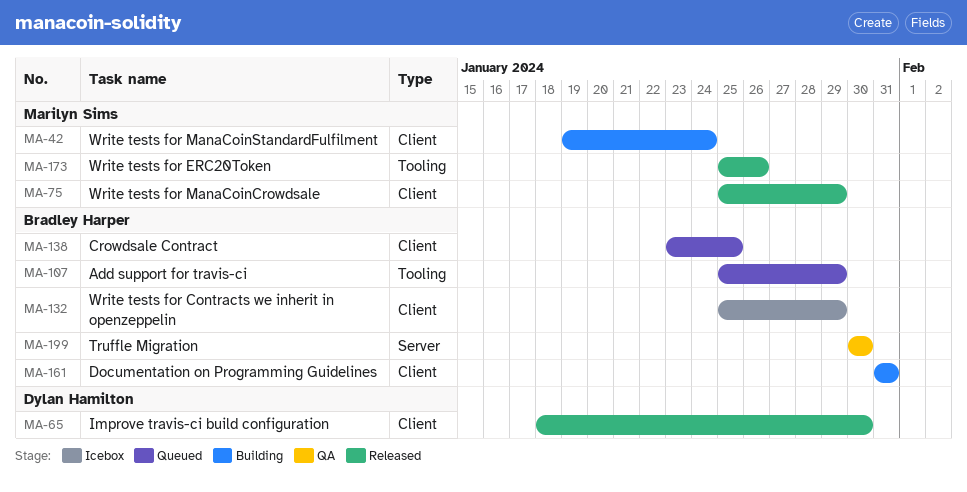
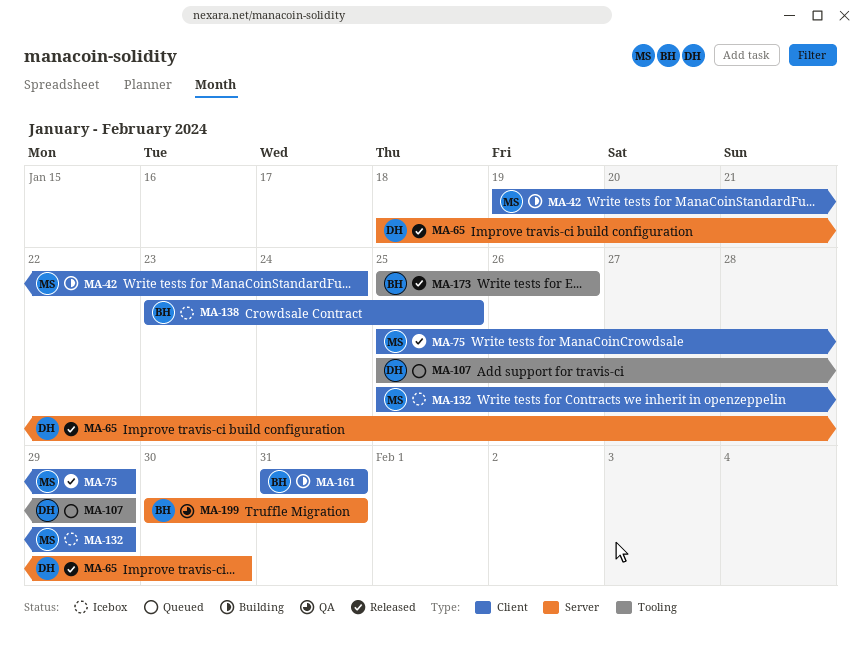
MA-65, label: Client -> Server
MA-107, owner: Bradley Harper -> Dylan Hamilton
MA-132, owner: Bradley Harper -> Marilyn Sims
MA-138, status: Queued -> Icebox
MA-173, owner: Marilyn Sims -> Bradley Harper
MA-199, due: Jan 30 -> Jan 31

